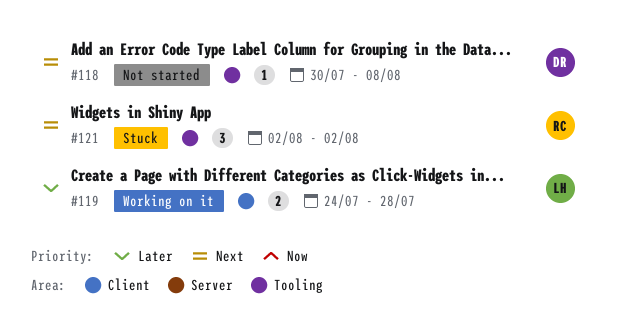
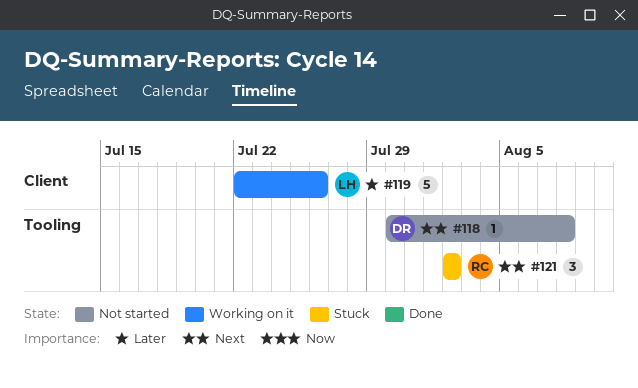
#119, estimate: 2 -> 5
#119, start: Jul 24 -> Jul 22
#119, due: Jul 28 -> Jul 26

